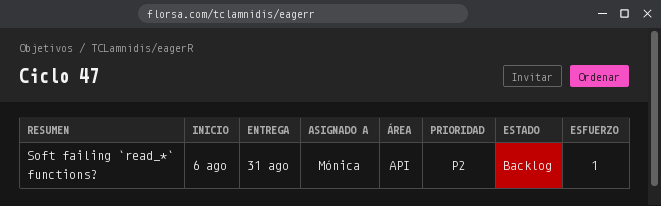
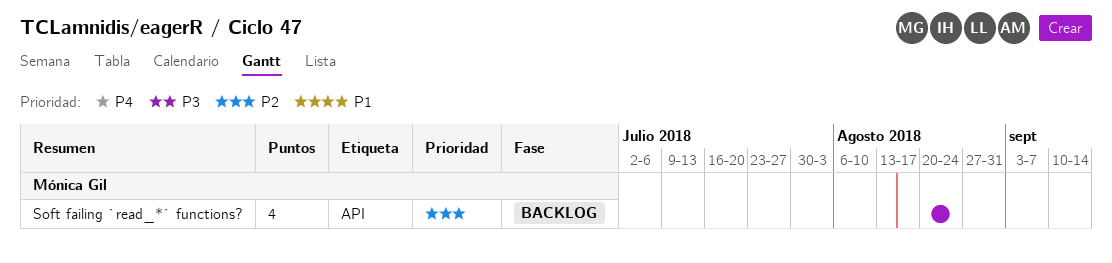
Soft failing `read_*` functions?, estimate: 1 -> 4
Soft failing `read_*` functions?, start: Aug 6 -> Aug 20
Soft failing `read_*` functions?, due: Aug 31 -> Aug 24

